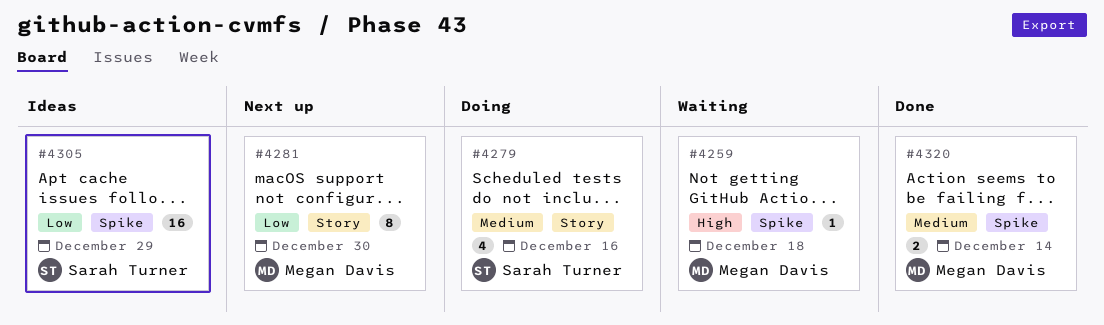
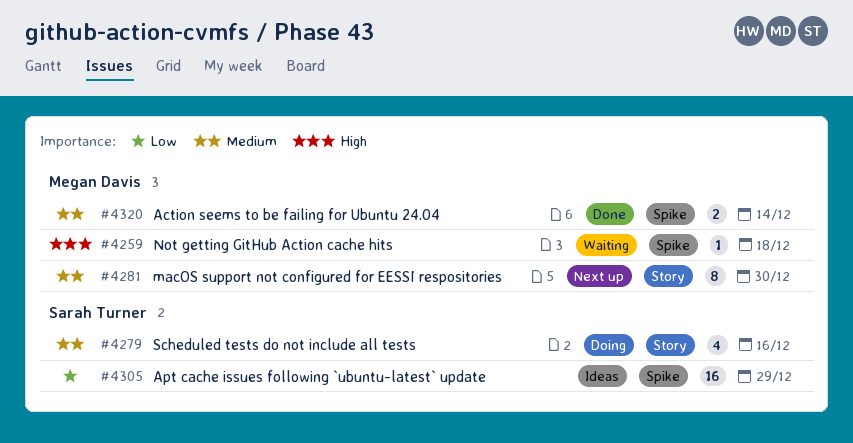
#4281, priority: Low -> Medium

